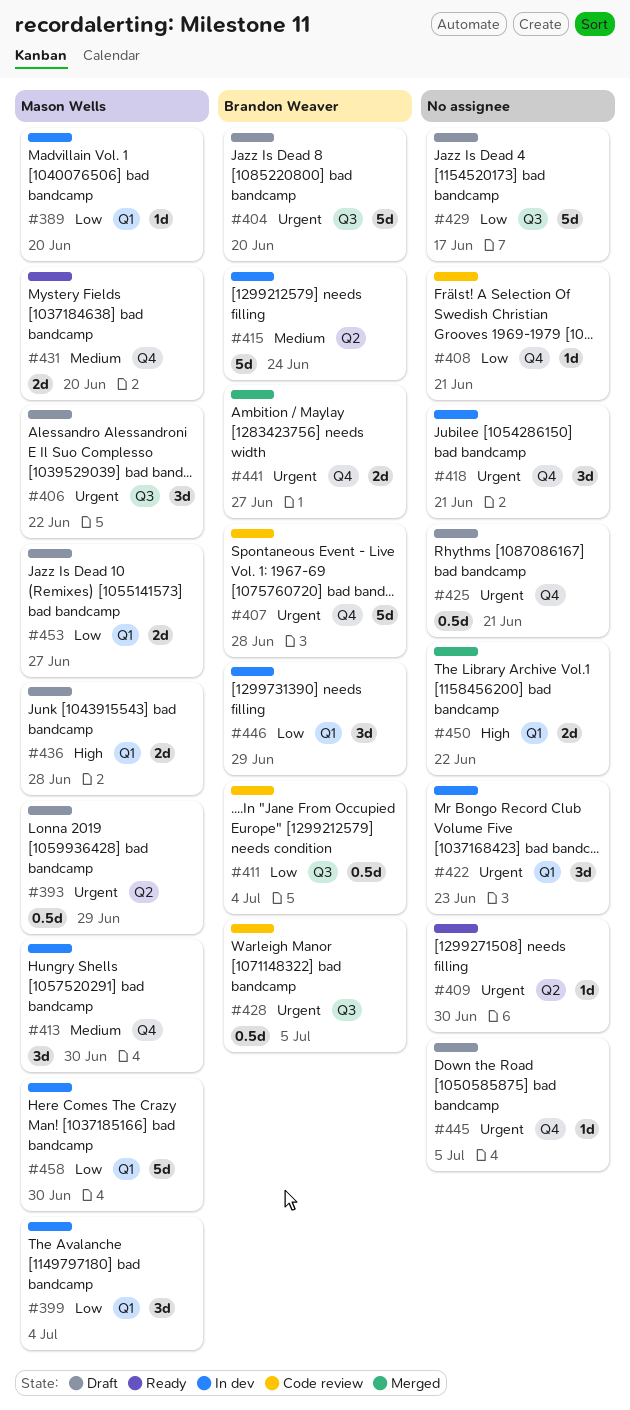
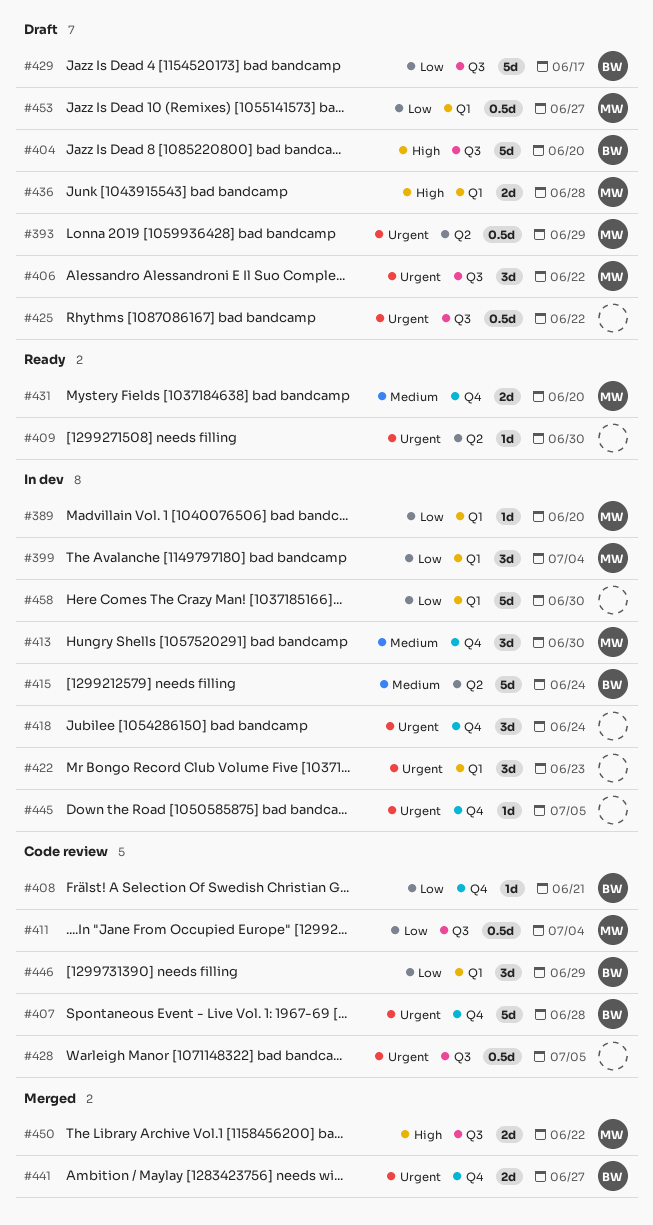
#404, priority: Urgent -> High
#408, owner: none -> Brandon Weaver
#411, owner: Brandon Weaver -> Mason Wells
#418, due: Jun 21 -> Jun 24
#425, label: Q4 -> Q3
#425, due: Jun 21 -> Jun 22
#428, owner: Brandon Weaver -> none
#429, owner: none -> Brandon Weaver
#445, status: Draft -> In dev
#446, status: In dev -> Code review
#450, owner: none -> Mason Wells
#450, label: Q1 -> Q3
#453, estimate: 2d -> 0.5d
#458, owner: Mason Wells -> none

